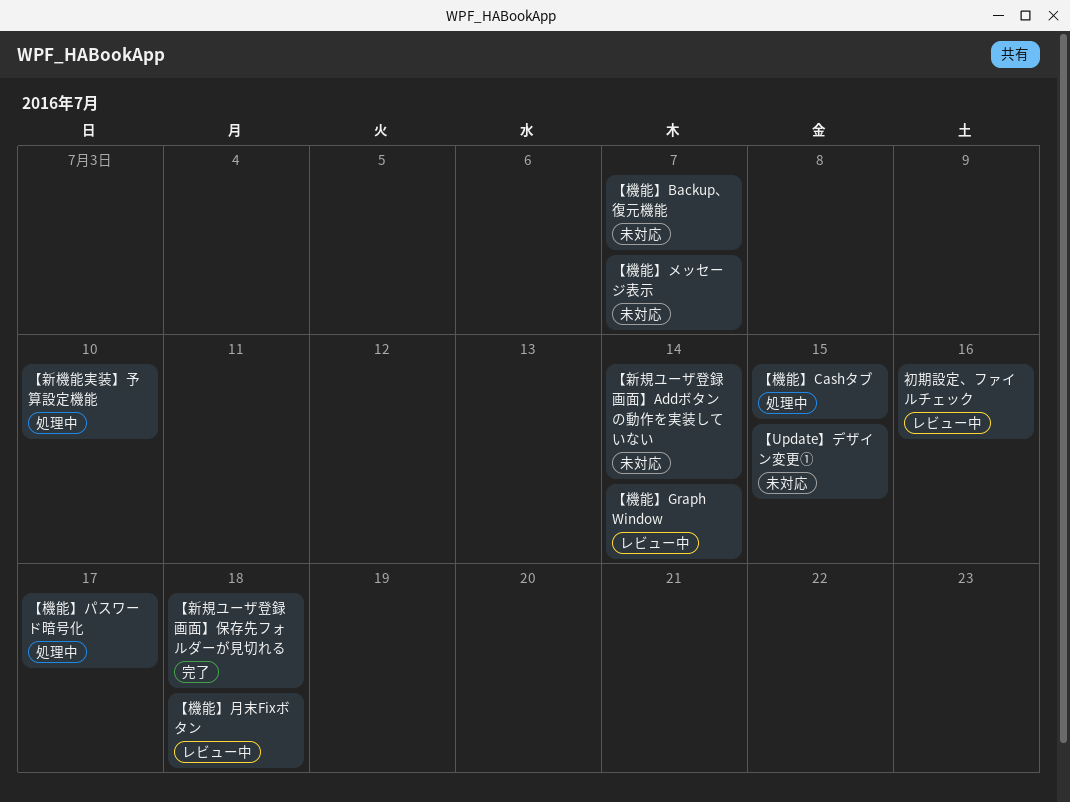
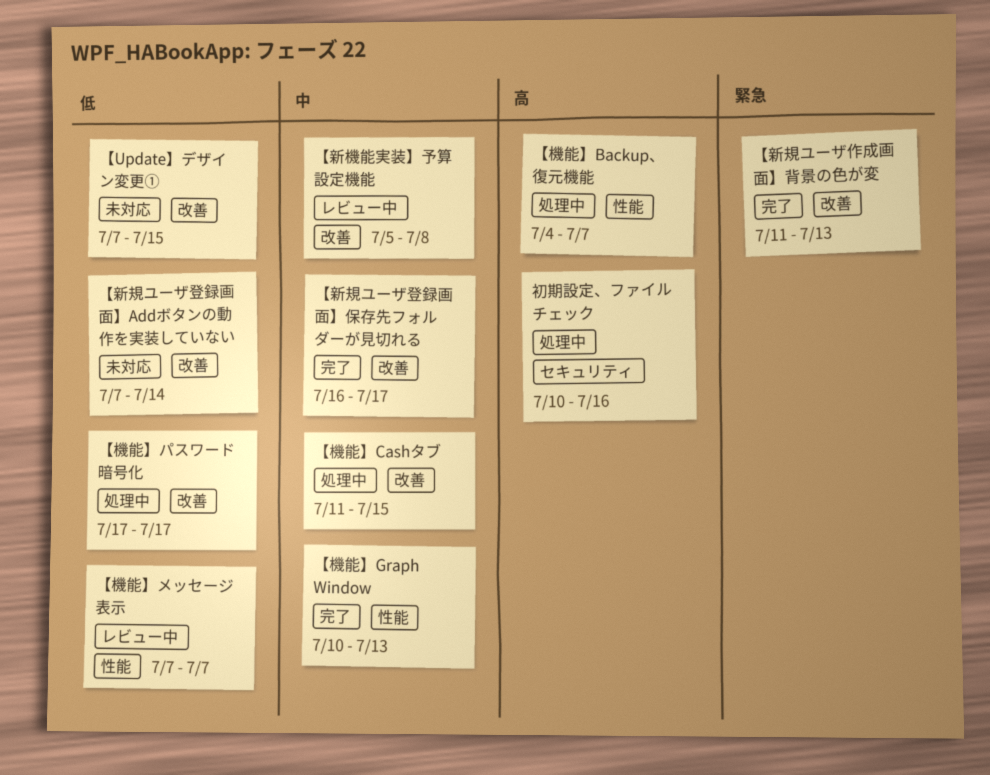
【新機能実装】予算設定機能, status: 処理中 -> レビュー中
【新機能実装】予算設定機能, due: Jul 10 -> Jul 8
【新規ユーザ作成画面】背景の色が変: none -> present
【新規ユーザ登録画面】保存先フォルダーが見切れる, due: Jul 18 -> Jul 17
【機能】Backup、復元機能, status: 未対応 -> 処理中
【機能】Graph Window, status: レビュー中 -> 完了
【機能】Graph Window, due: Jul 14 -> Jul 13
【機能】メッセージ表示, status: 未対応 -> レビュー中
【機能】月末Fixボタン: present -> none
初期設定、ファイルチェック, status: レビュー中 -> 処理中

